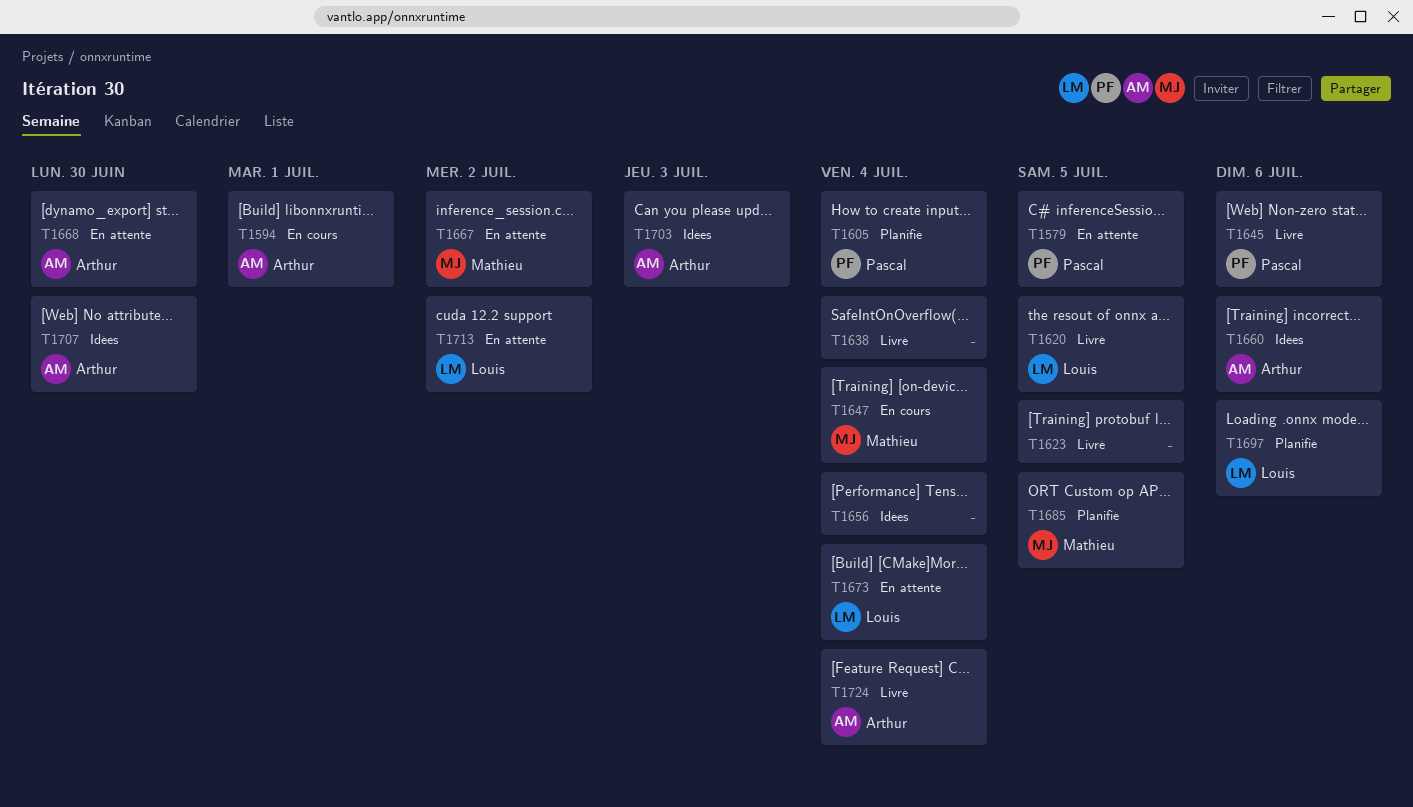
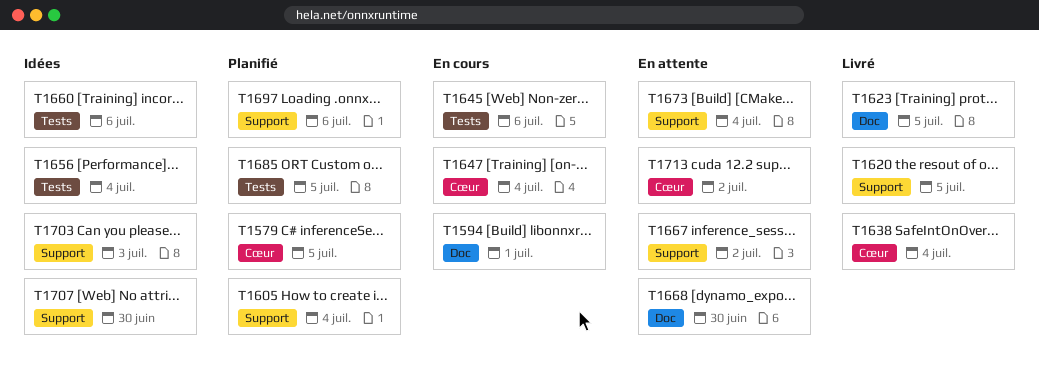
T1579, status: En attente -> Planifié
T1645, status: Livré -> En cours
T1724: present -> none

